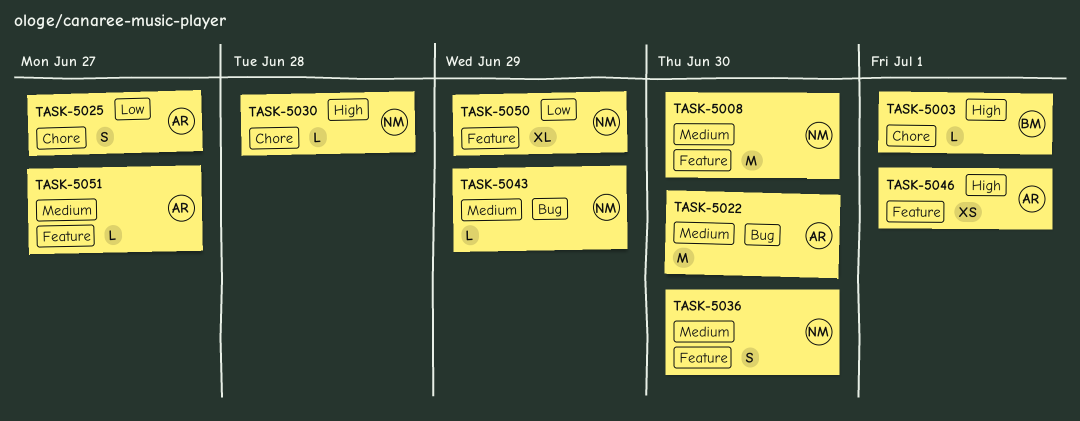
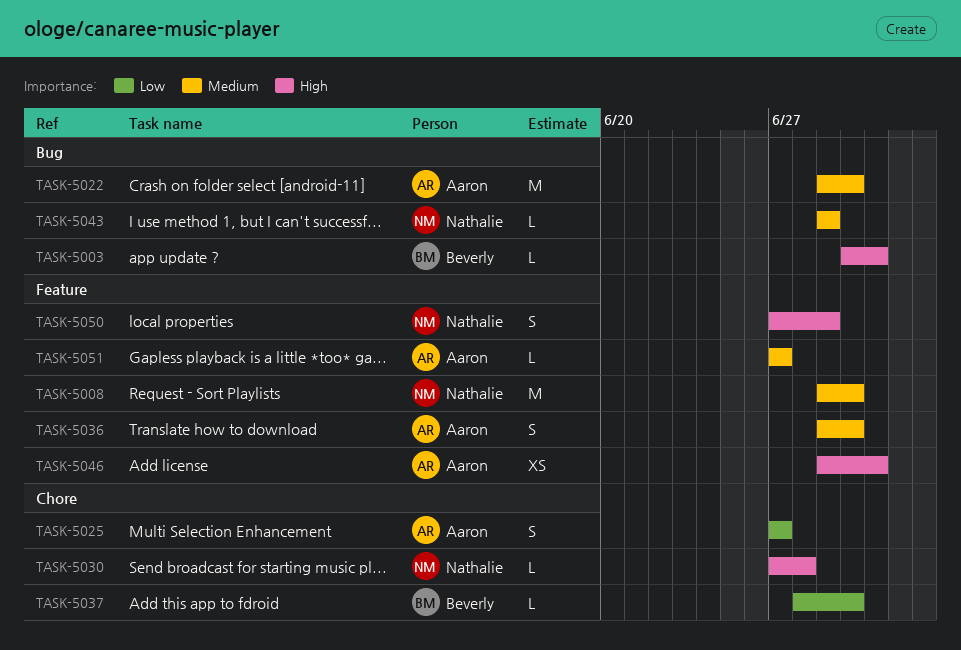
TASK-5003, label: Chore -> Bug
TASK-5036, owner: Nathalie -> Aaron
TASK-5037: none -> present
TASK-5050, priority: Low -> High
TASK-5050, estimate: XL -> S

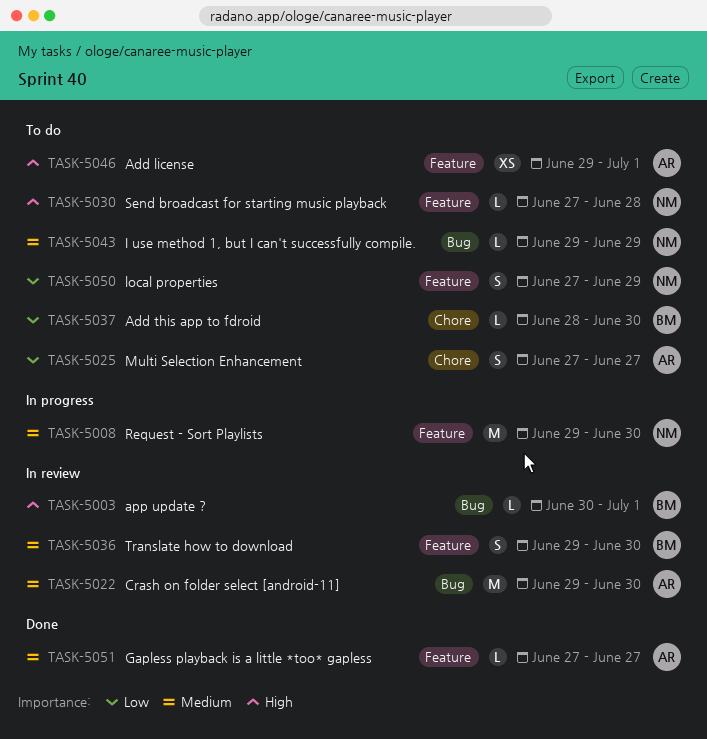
TASK-5030, label: Chore -> Feature
TASK-5036, owner: Aaron -> Beverly
TASK-5050, priority: High -> Low

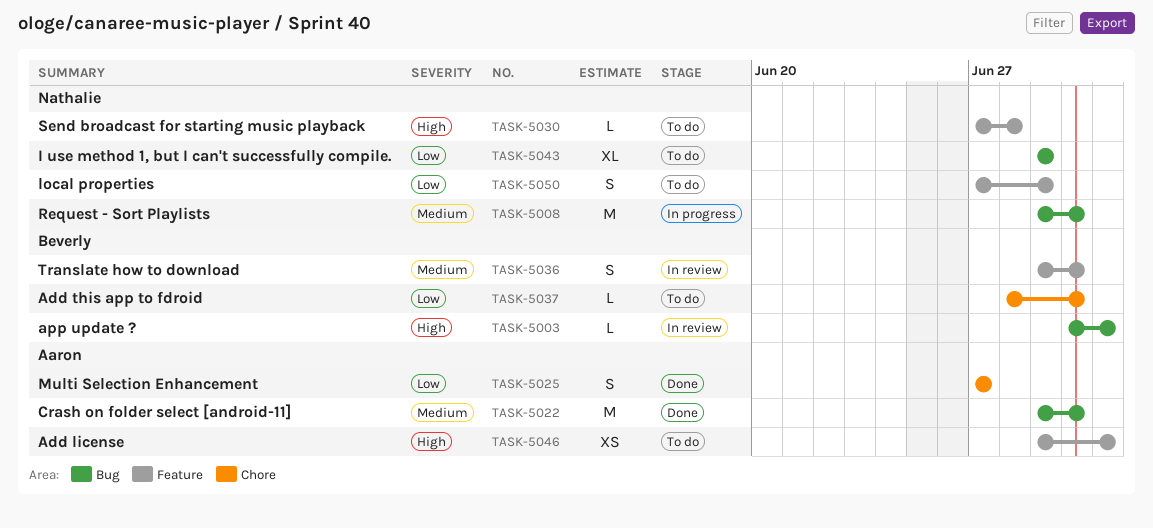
TASK-5008, label: Feature -> Bug
TASK-5022, status: In review -> Done
TASK-5025, status: To do -> Done
TASK-5043, priority: Medium -> Low
TASK-5043, estimate: L -> XL
TASK-5051: present -> none

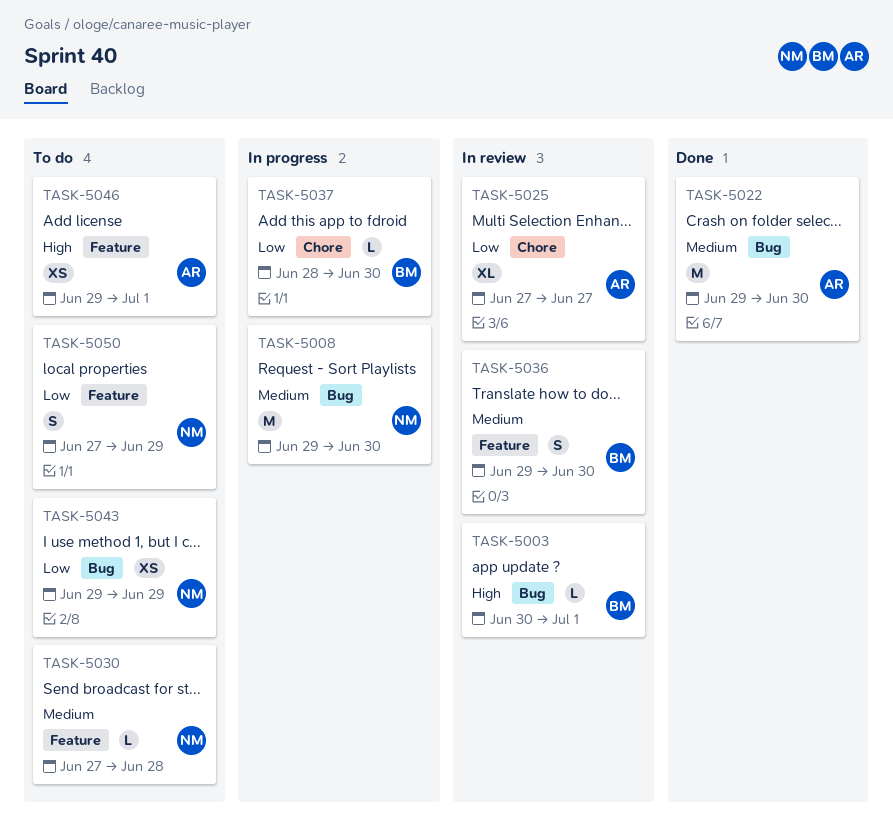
TASK-5025, status: Done -> In review
TASK-5025, estimate: S -> XL
TASK-5030, priority: High -> Medium
TASK-5037, status: To do -> In progress
TASK-5043, estimate: XL -> XS

